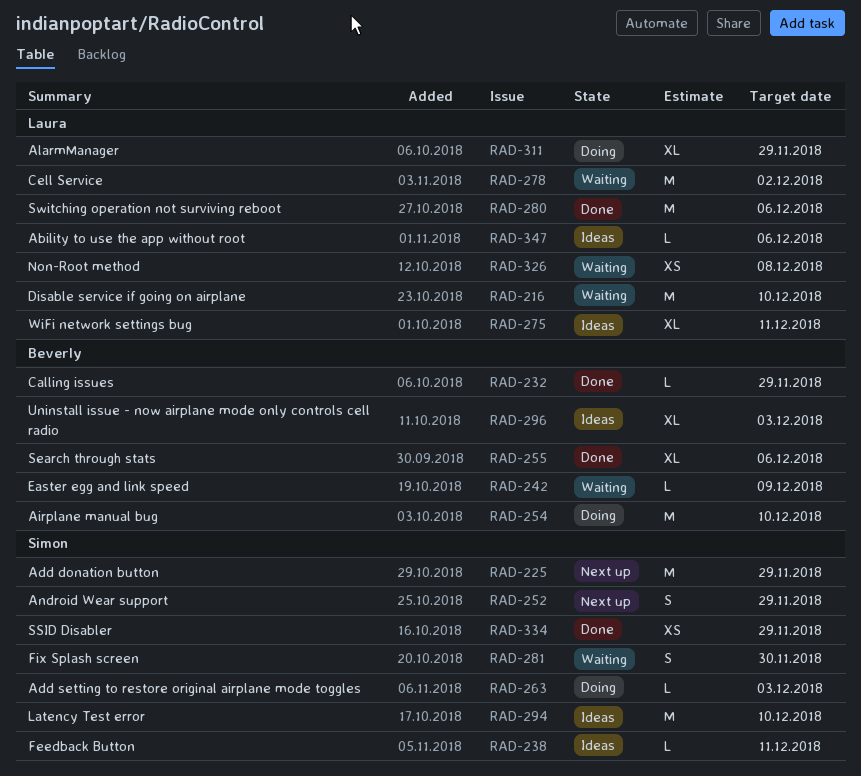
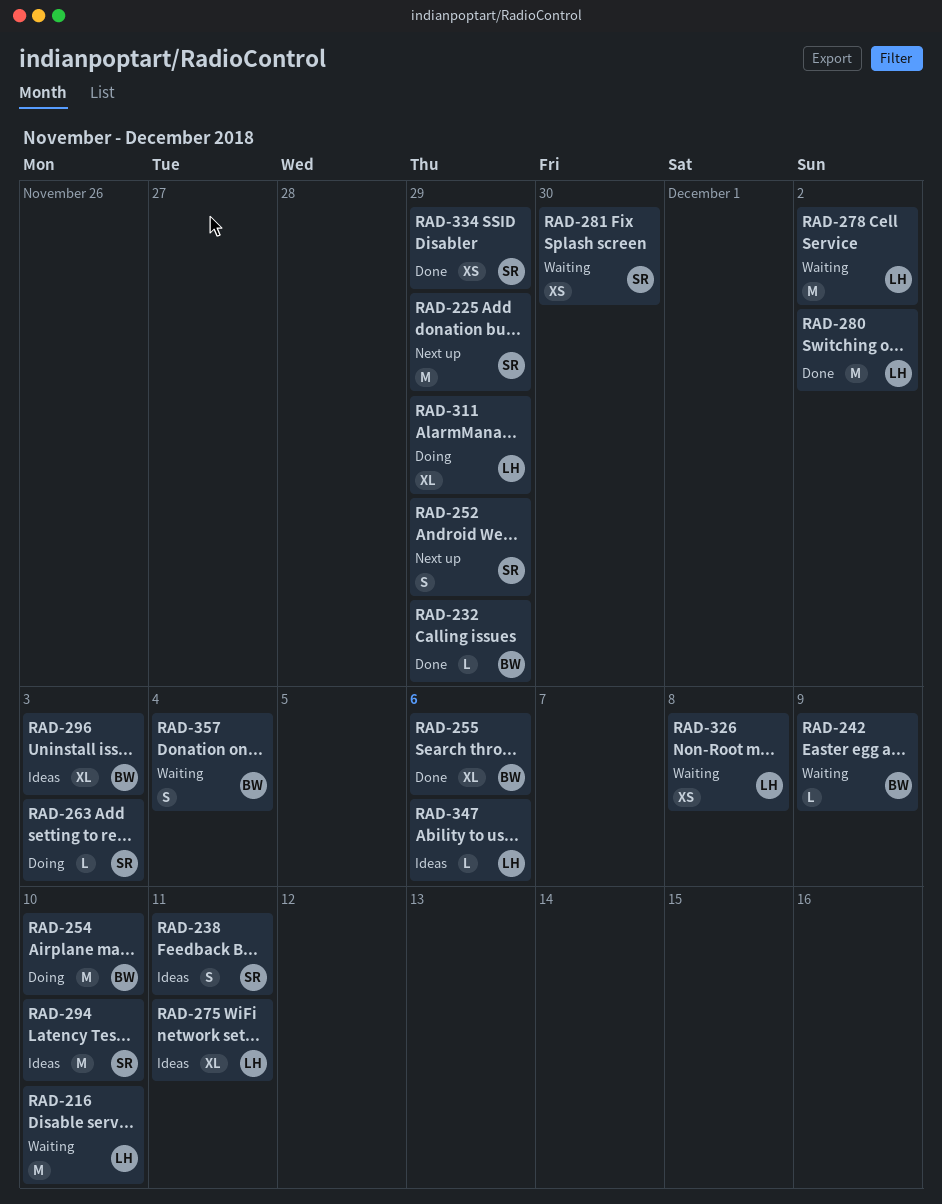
RAD-238, estimate: L -> S
RAD-280, due: Dec 6 -> Dec 2
RAD-281, estimate: S -> XS
RAD-357: none -> present

